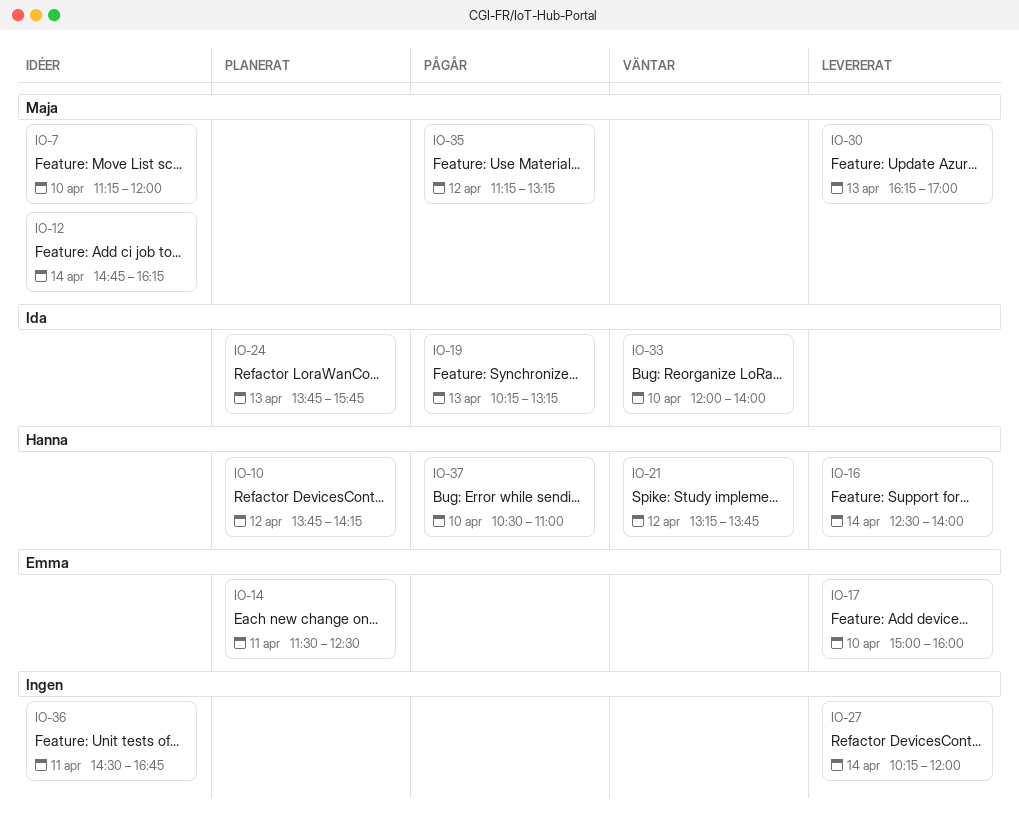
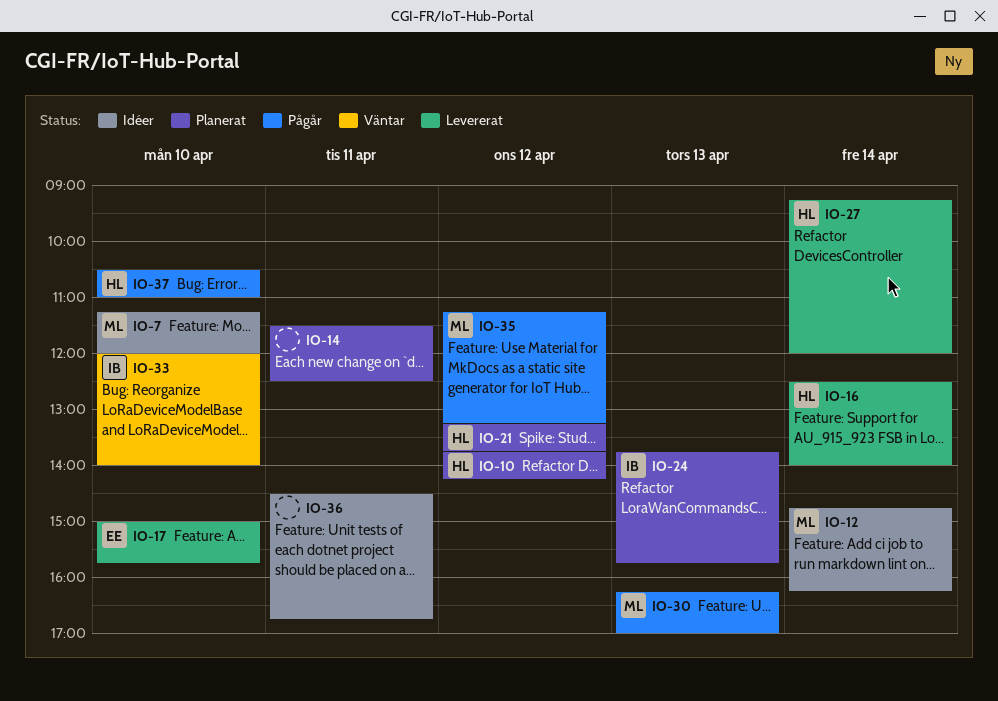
IO-14, owner: Emma -> none
IO-17, ends: 16:00 -> 15:45
IO-19: present -> none
IO-21, status: Väntar -> Planerat
IO-27, owner: none -> Hanna
IO-27, begins: 10:15 -> 09:15
IO-30, status: Levererat -> Pågår

